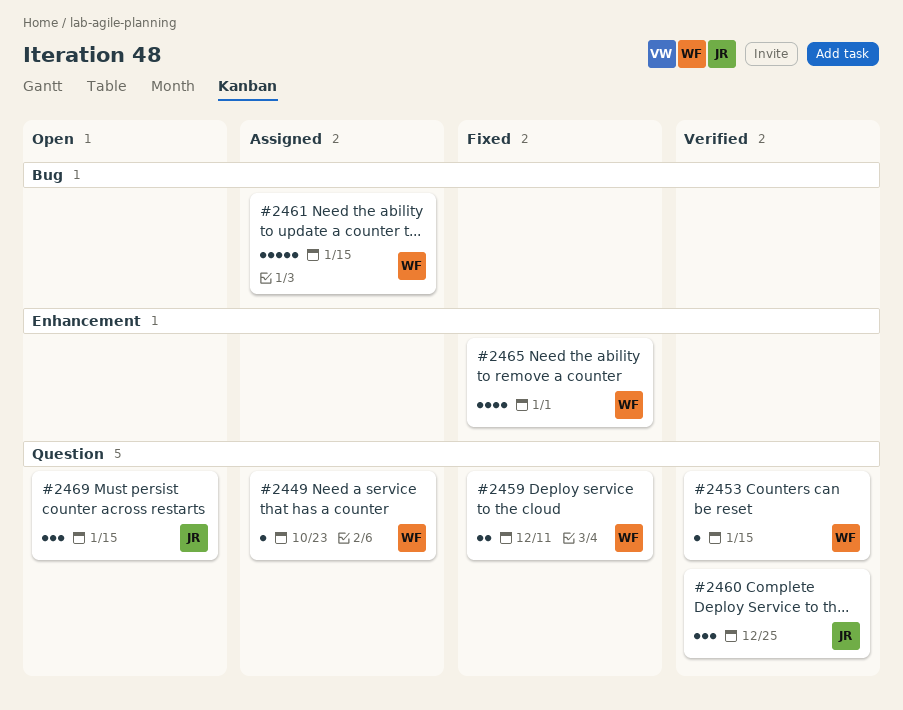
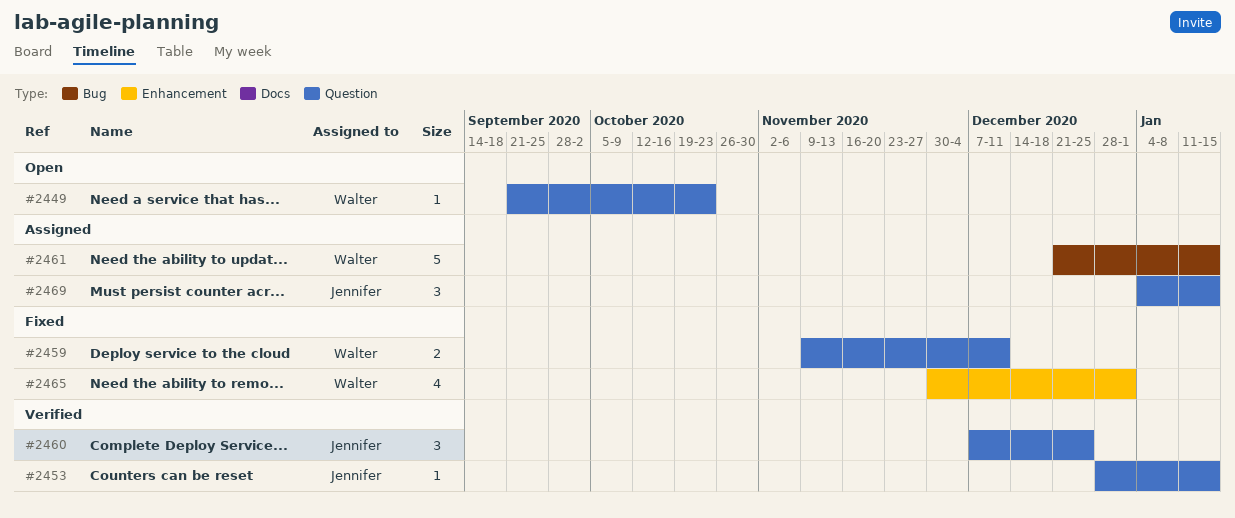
#2449, status: Assigned -> Open
#2453, owner: Walter -> Jennifer
#2469, status: Open -> Assigned

